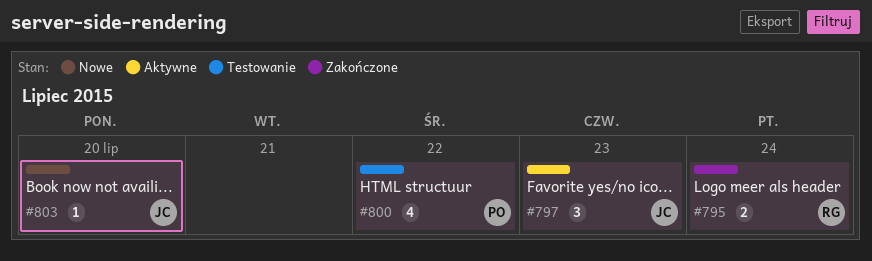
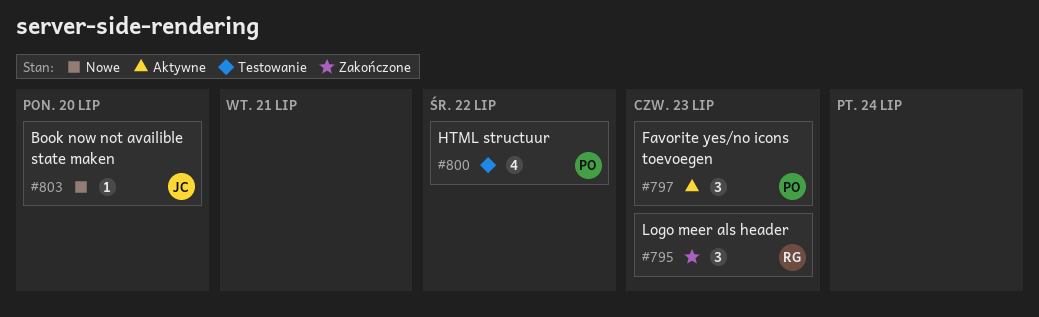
#795, estimate: 2 -> 3
#795, due: Jul 24 -> Jul 23
#797, owner: JC -> PO

